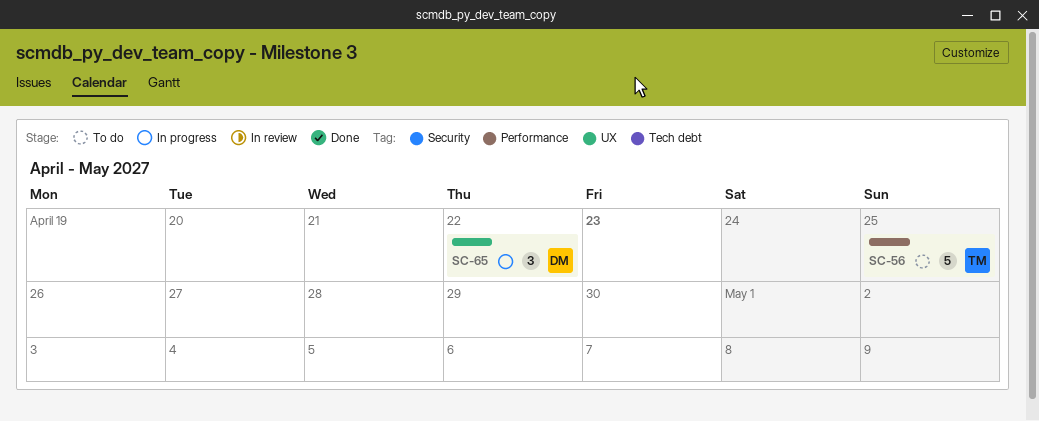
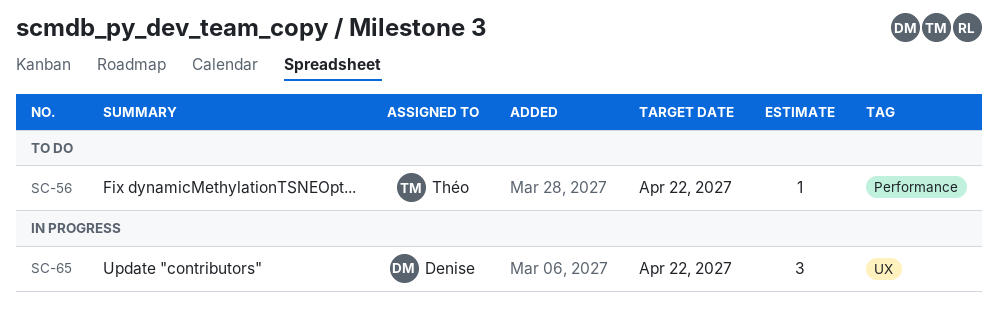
SC-56, estimate: 5 -> 1
SC-56, due: Apr 25 -> Apr 22

